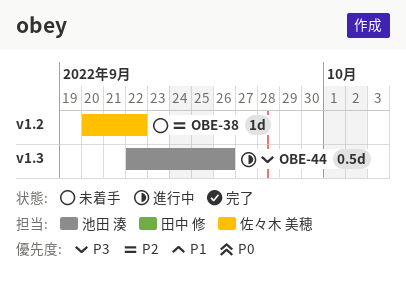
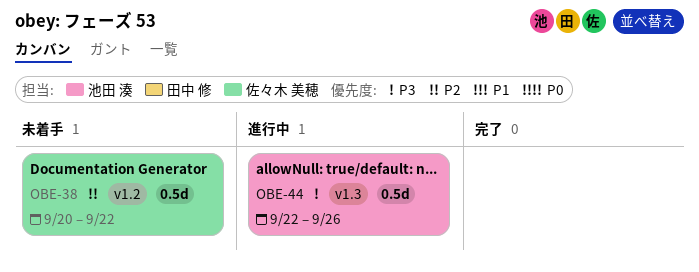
OBE-38, estimate: 1d -> 0.5d

